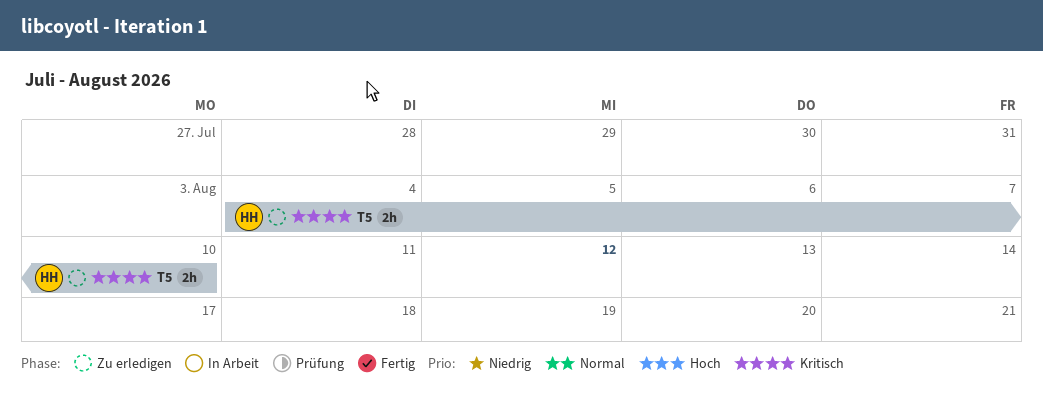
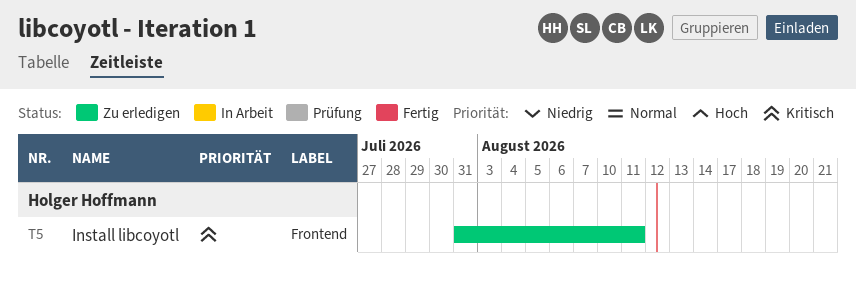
T5, start: Aug 4 -> Jul 31
T5, due: Aug 10 -> Aug 11

